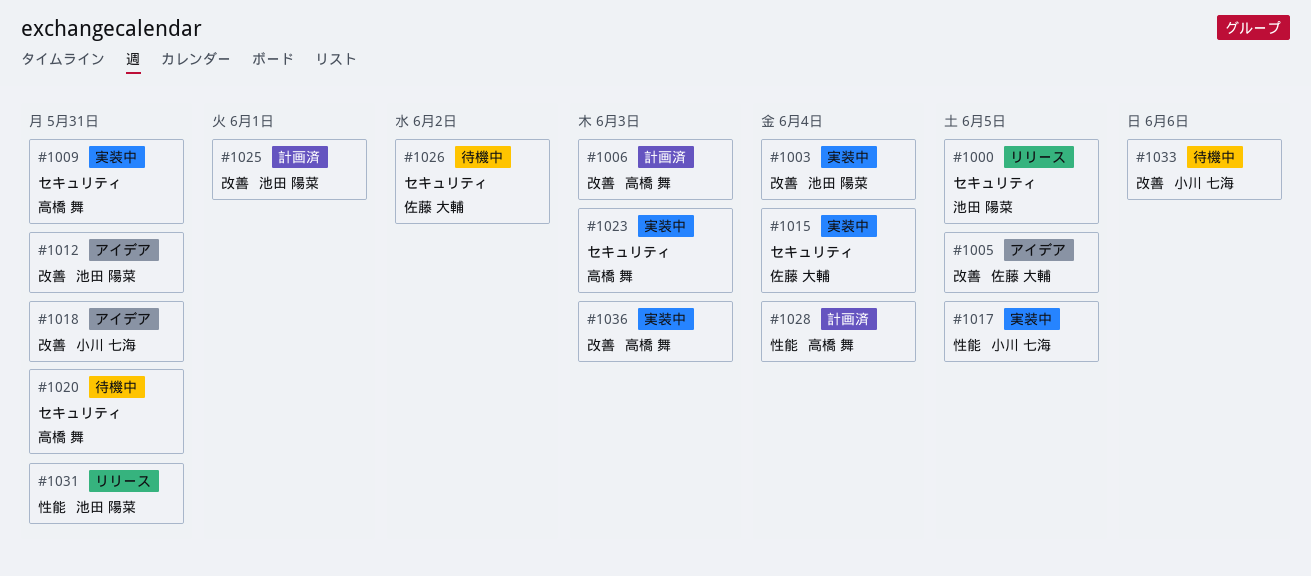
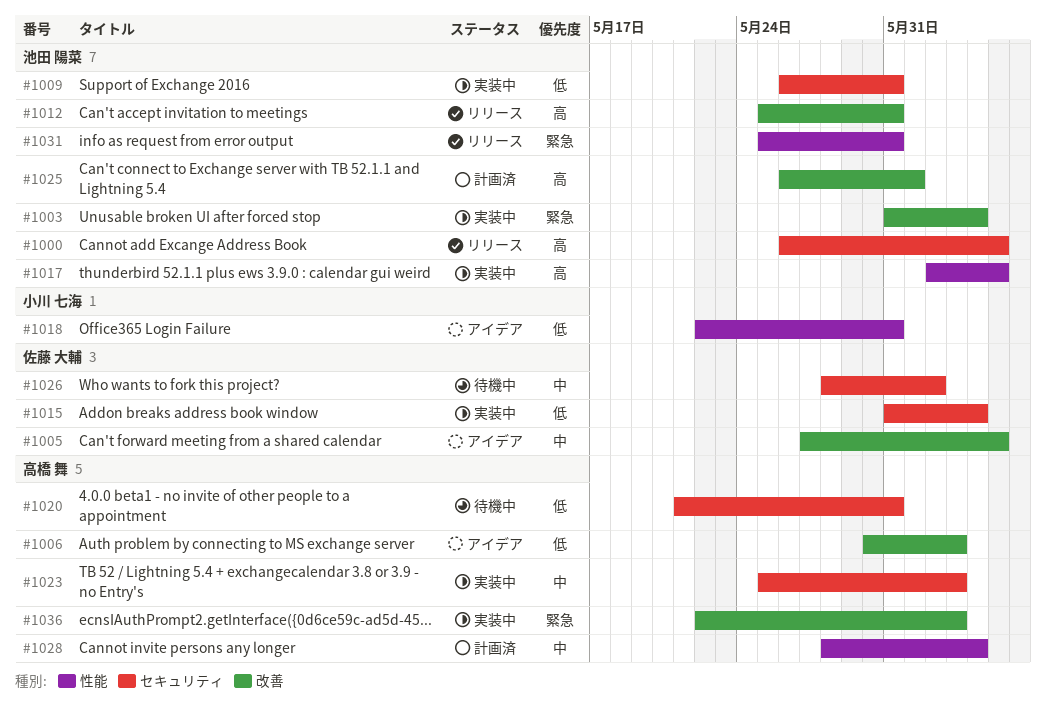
#1006, status: 計画済 -> アイデア
#1009, owner: 高橋 舞 -> 池田 陽菜
#1012, status: アイデア -> リリース
#1017, owner: 小川 七海 -> 池田 陽菜
#1018, label: 改善 -> 性能
#1033: present -> none

